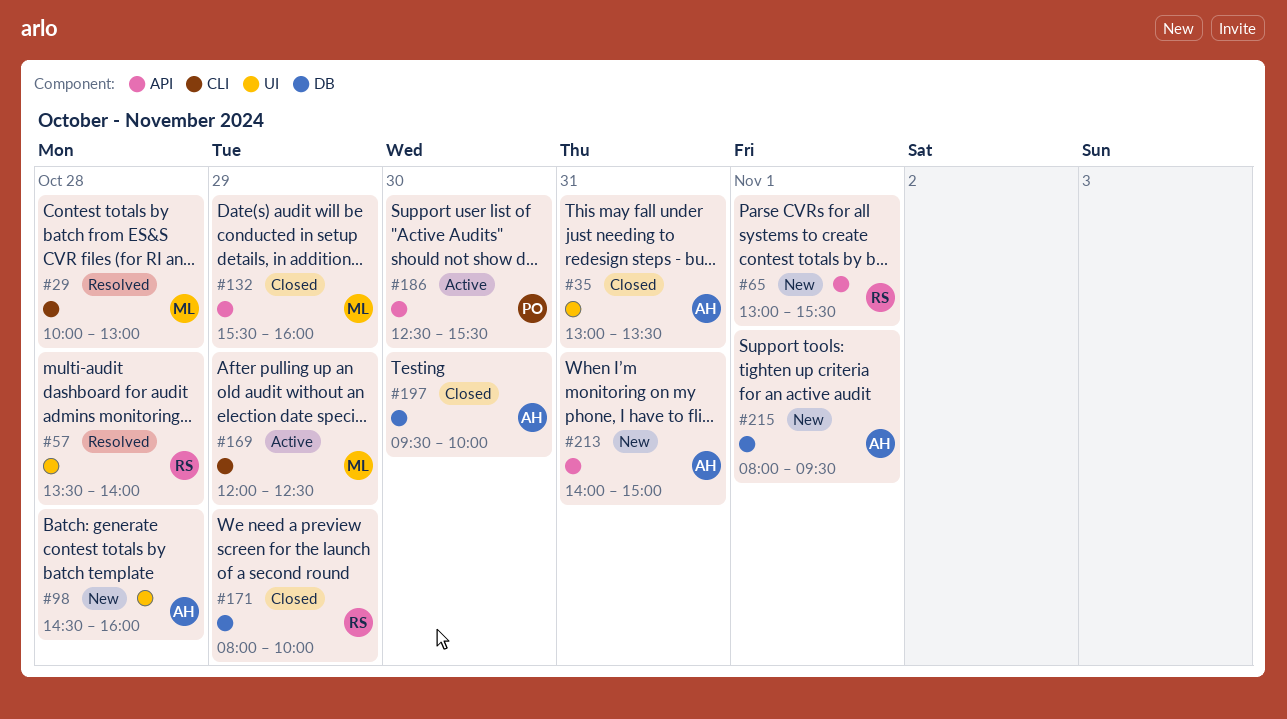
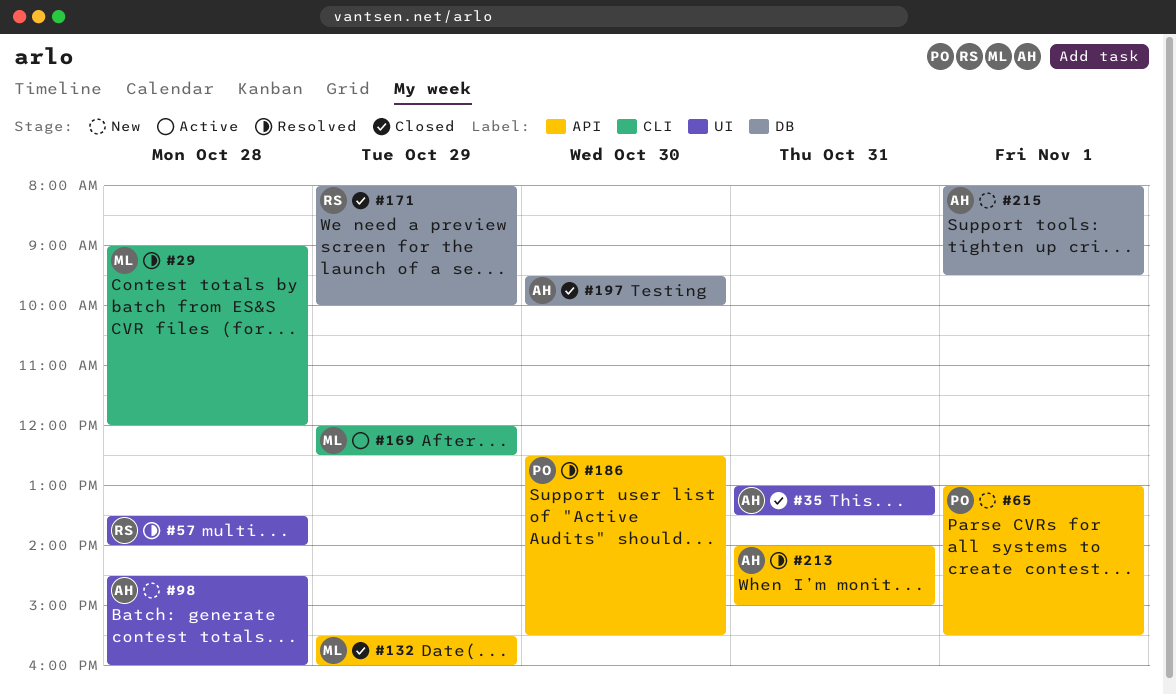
#29, begins: 10:00 -> 09:00
#29, ends: 13:00 -> 12:00
#65, owner: RS -> PO
#186, status: Active -> Resolved
#213, status: New -> Resolved

